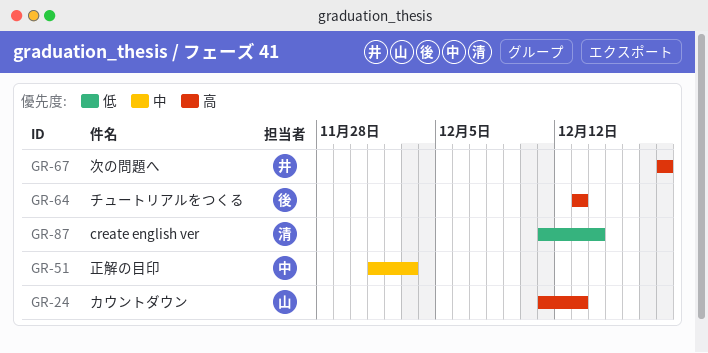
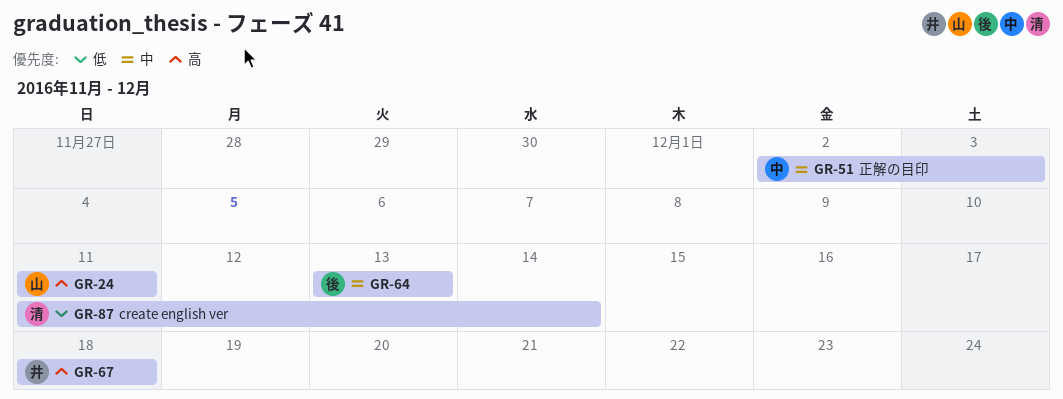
GR-24, due: Dec 13 -> Dec 11
GR-51, start: Dec 1 -> Dec 2
GR-64, priority: 高 -> 中

